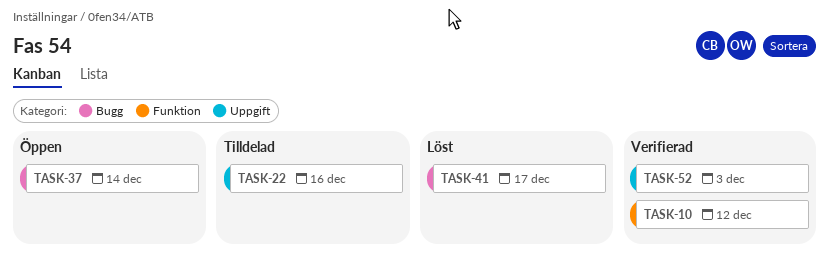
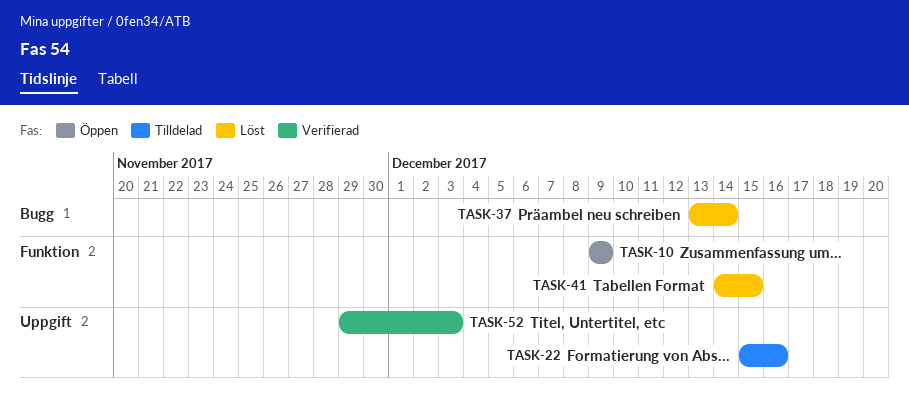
TASK-10, status: Verifierad -> Öppen
TASK-10, due: Dec 12 -> Dec 9
TASK-37, status: Öppen -> Löst
TASK-41, label: Bugg -> Funktion
TASK-41, due: Dec 17 -> Dec 15

